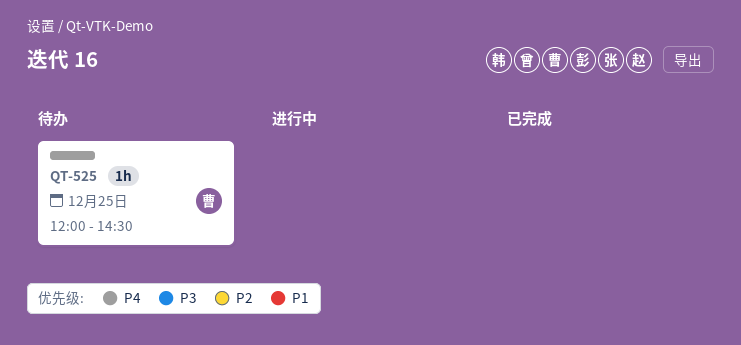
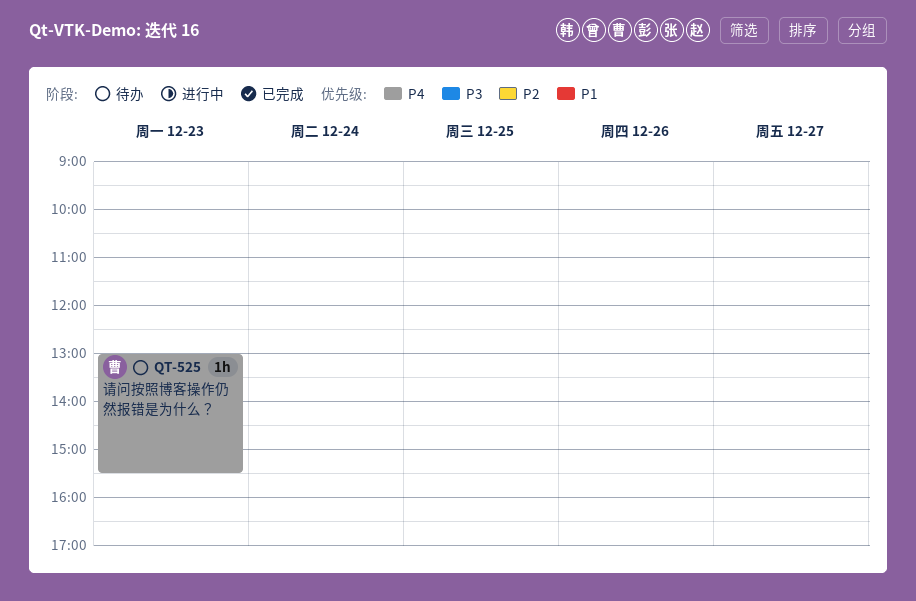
QT-525, day: Dec 25 -> Dec 23
QT-525, begins: 12:00 -> 13:00
QT-525, ends: 14:30 -> 15:30

